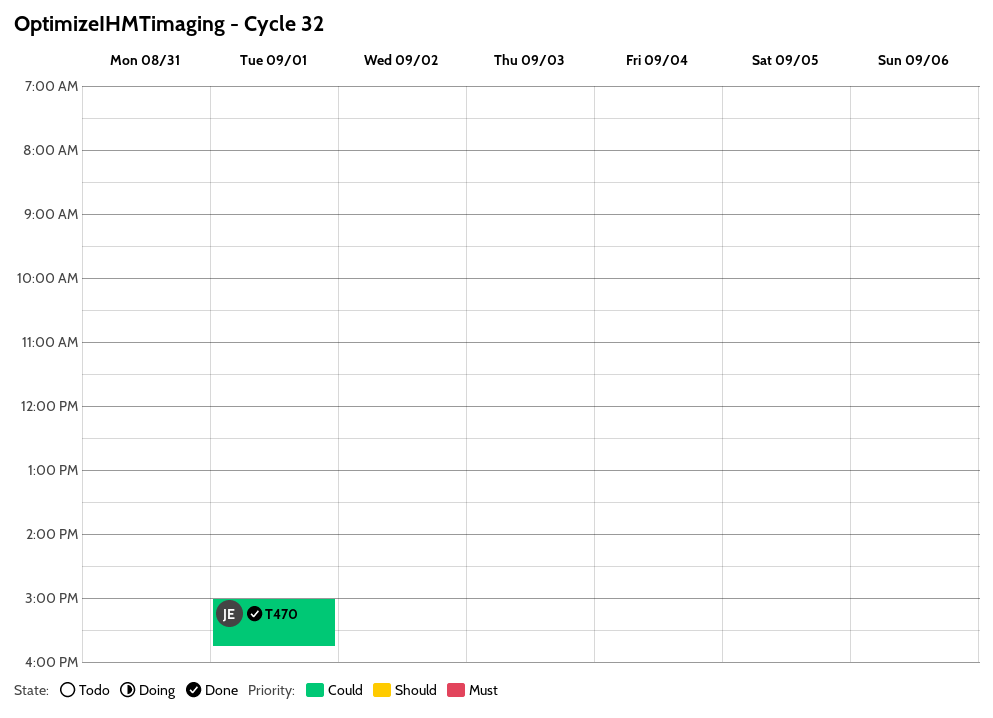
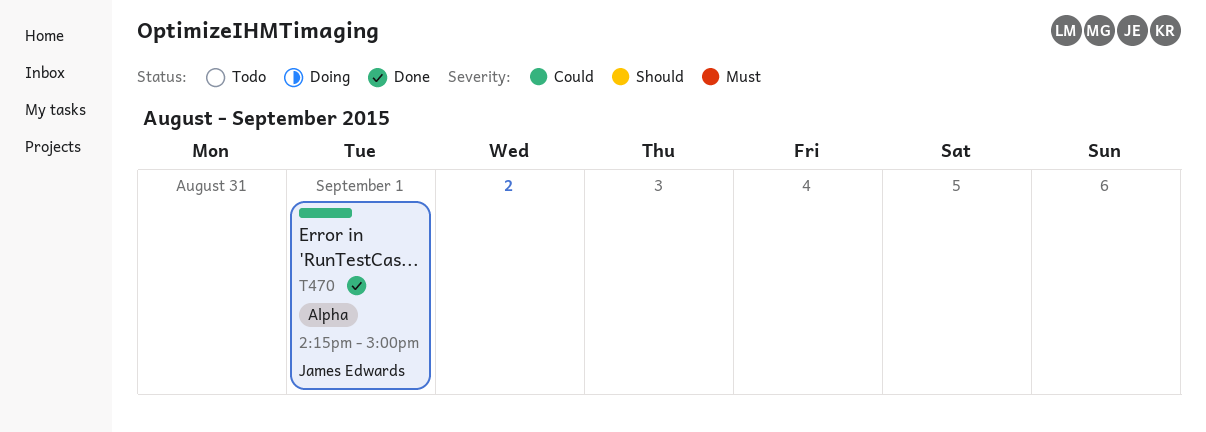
T470, begins: 15:00 -> 14:15
T470, ends: 15:45 -> 15:00

